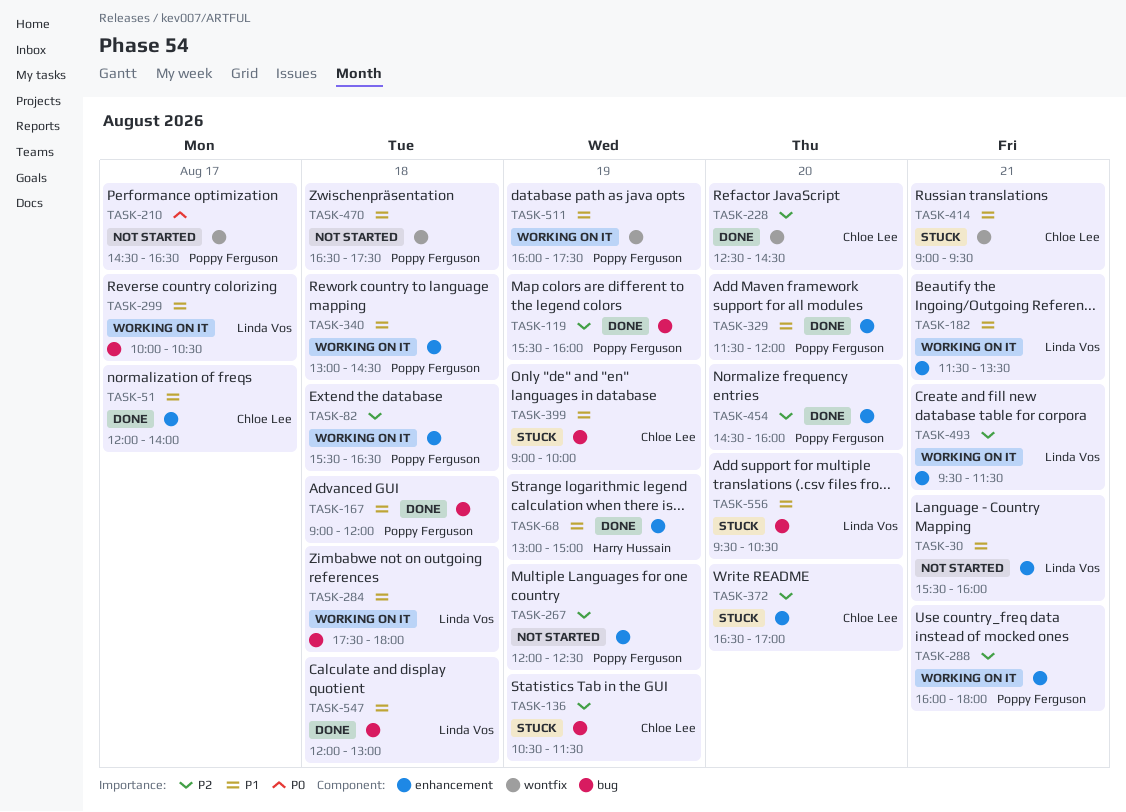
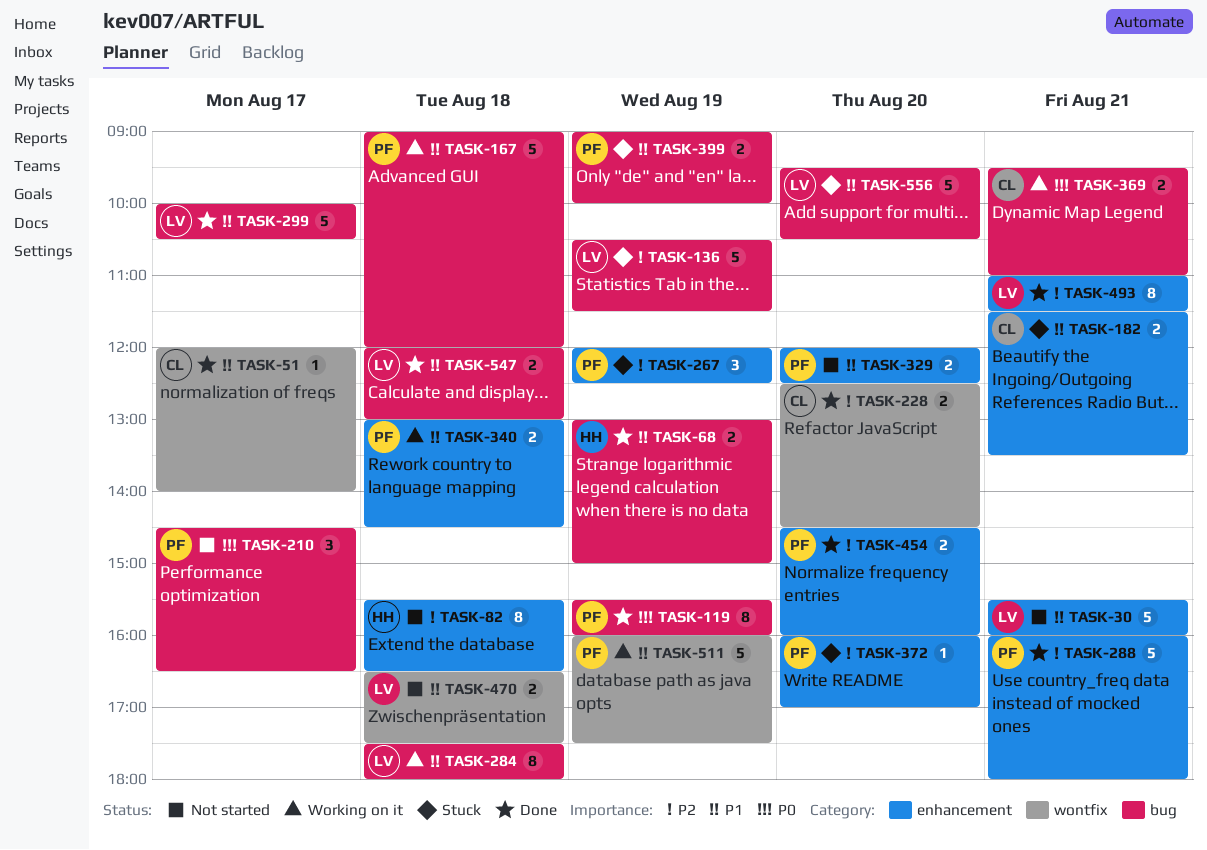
TASK-51, label: enhancement -> wontfix
TASK-68, label: enhancement -> bug
TASK-82, status: Working on it -> Not started
TASK-82, owner: Poppy Ferguson -> Harry Hussain
TASK-119, priority: P2 -> P0
TASK-136, owner: Chloe Lee -> Linda Vos
TASK-167, status: Done -> Working on it
TASK-182, status: Working on it -> Stuck
TASK-182, owner: Linda Vos -> Chloe Lee
TASK-210, label: wontfix -> bug
TASK-267, status: Not started -> Stuck
TASK-288, status: Working on it -> Done
TASK-299, status: Working on it -> Done
TASK-329, status: Done -> Not started
TASK-329, begins: 11:30 -> 12:00
TASK-329, ends: 12:00 -> 12:30
TASK-369: none -> present
TASK-372, owner: Chloe Lee -> Poppy Ferguson
TASK-372, begins: 16:30 -> 16:00
TASK-399, owner: Chloe Lee -> Poppy Ferguson
TASK-414: present -> none
TASK-470, owner: Poppy Ferguson -> Linda Vos
TASK-493, status: Working on it -> Done
TASK-493, begins: 09:30 -> 11:00

